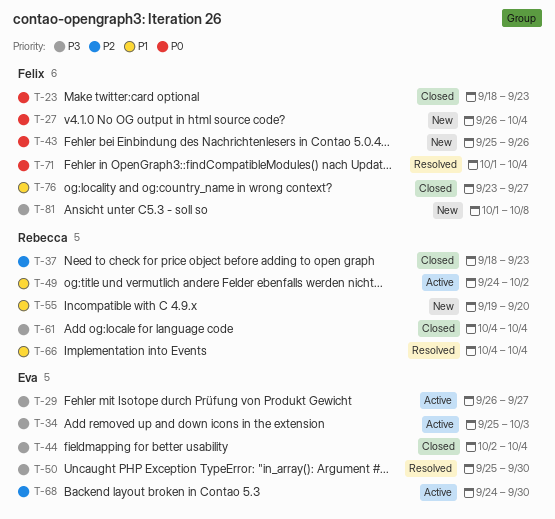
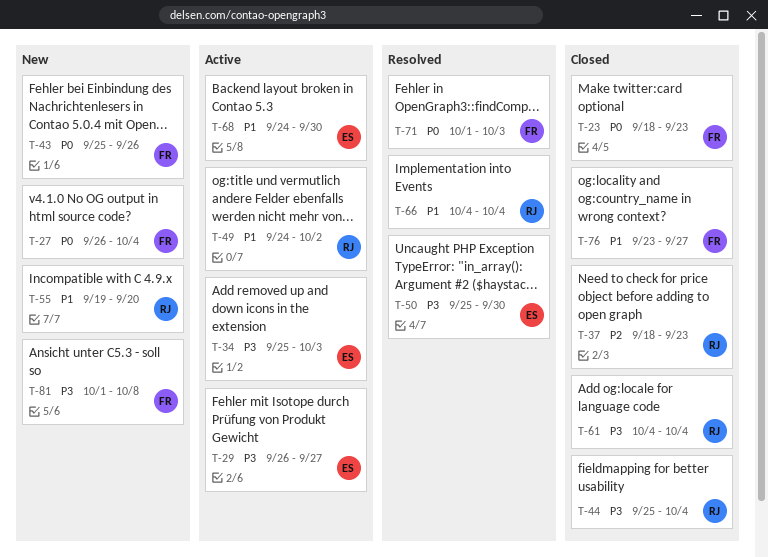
T-44, owner: Eva -> Rebecca
T-44, start: Oct 2 -> Sep 25
T-68, priority: P2 -> P1
T-71, due: Oct 4 -> Oct 3

